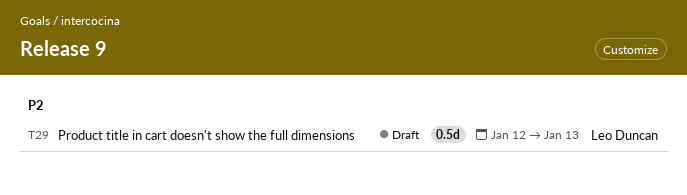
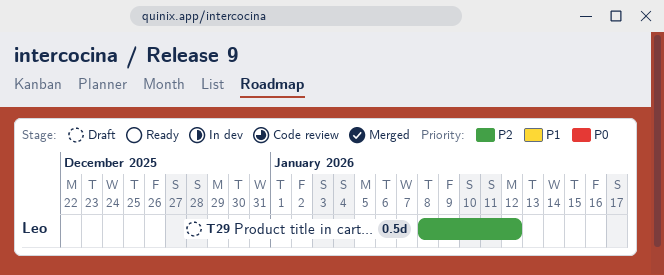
T29, start: Jan 12 -> Jan 8
T29, due: Jan 13 -> Jan 12

